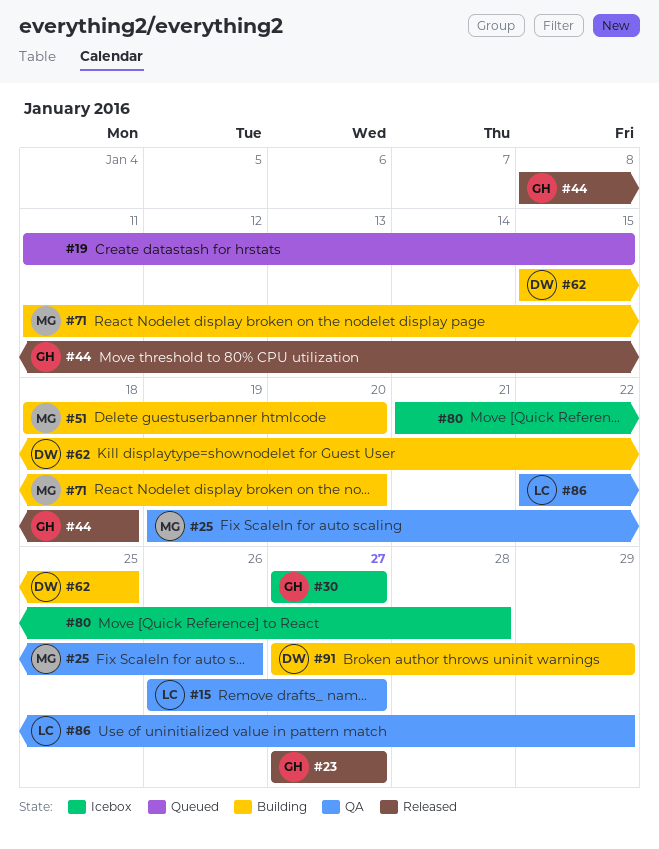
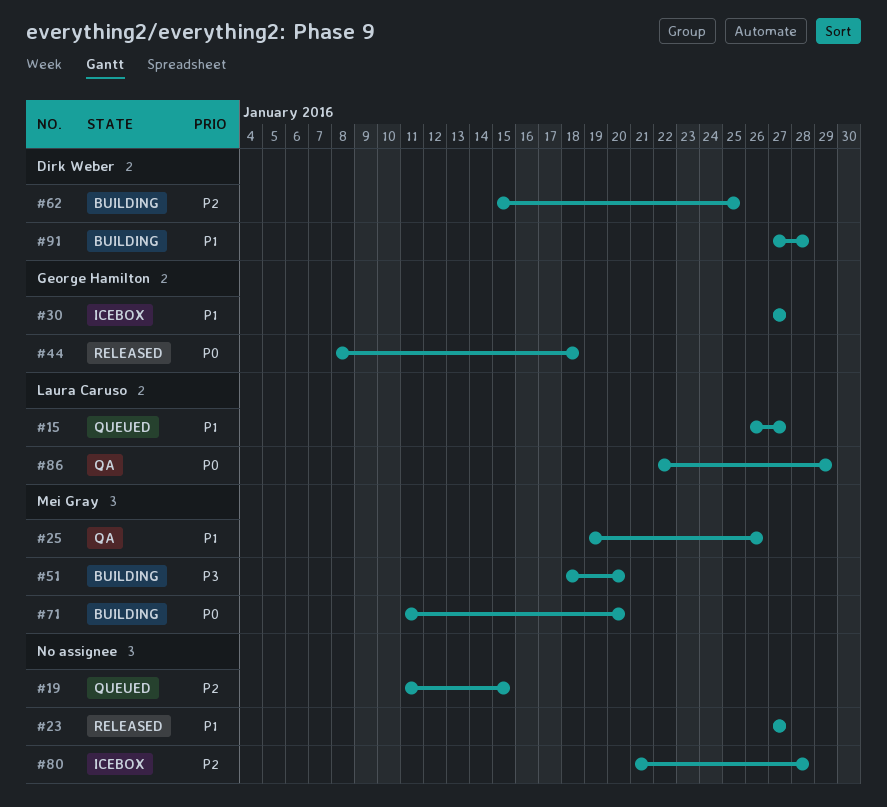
#15, status: QA -> Queued
#23, owner: George Hamilton -> none
#91, due: Jan 29 -> Jan 28

